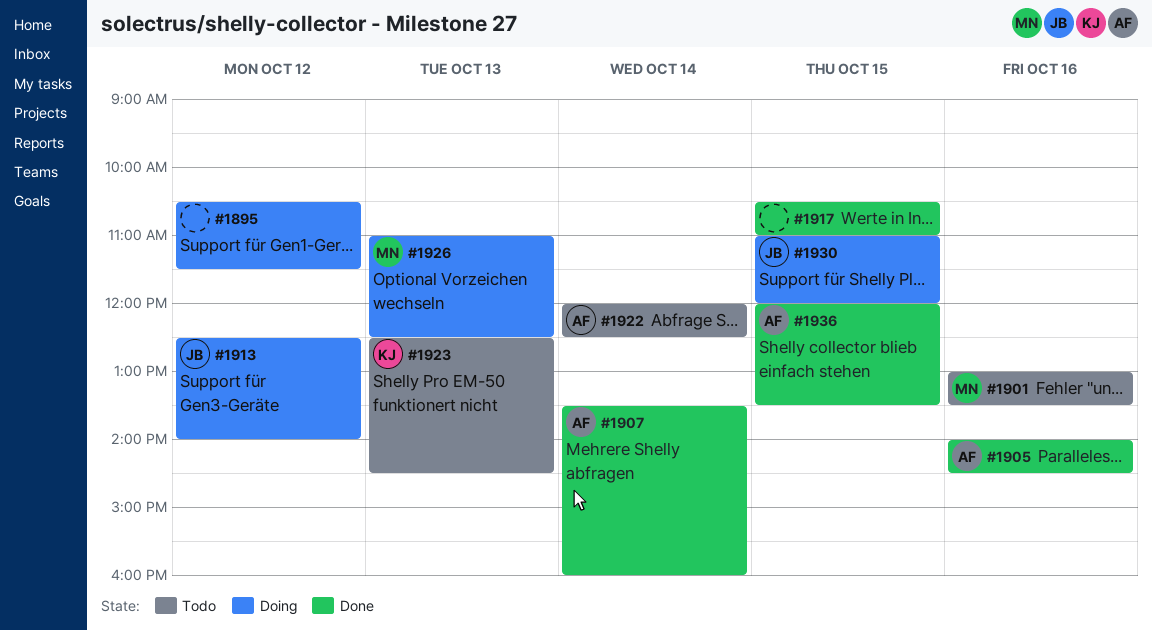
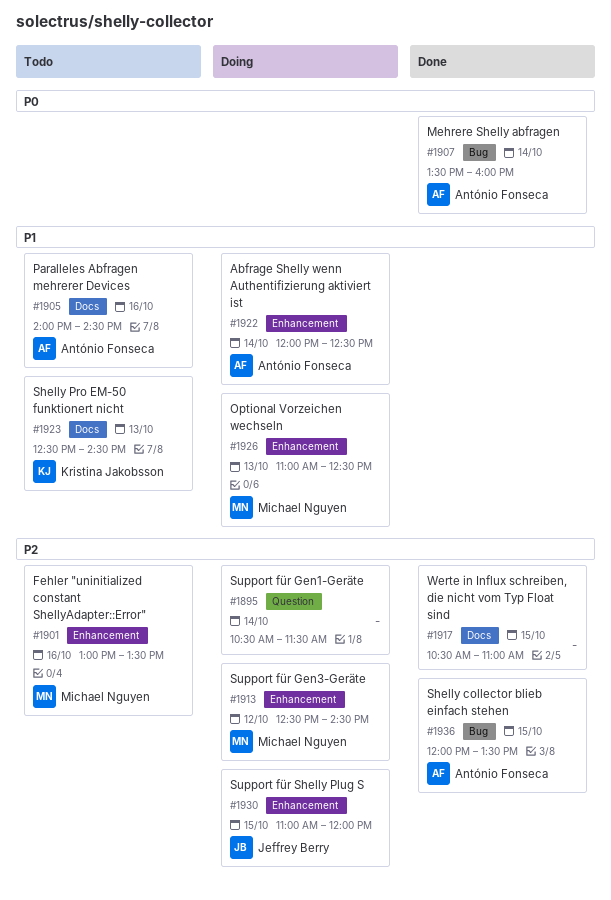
#1895, day: Oct 12 -> Oct 14
#1905, status: Done -> Todo
#1913, owner: Jeffrey Berry -> Michael Nguyen
#1913, ends: 14:00 -> 14:30
#1922, status: Todo -> Doing

